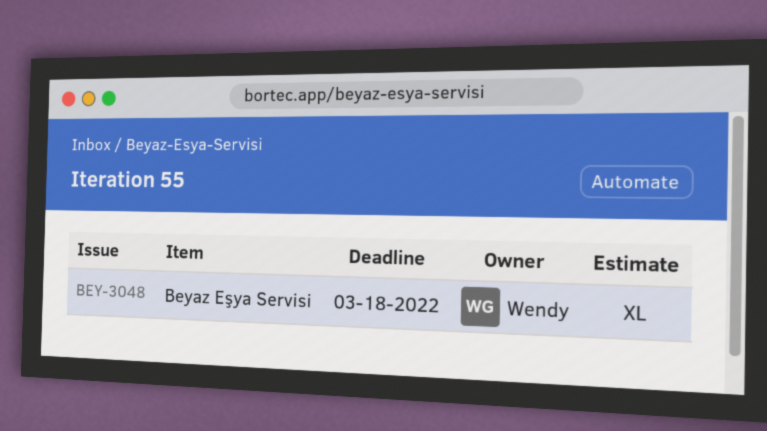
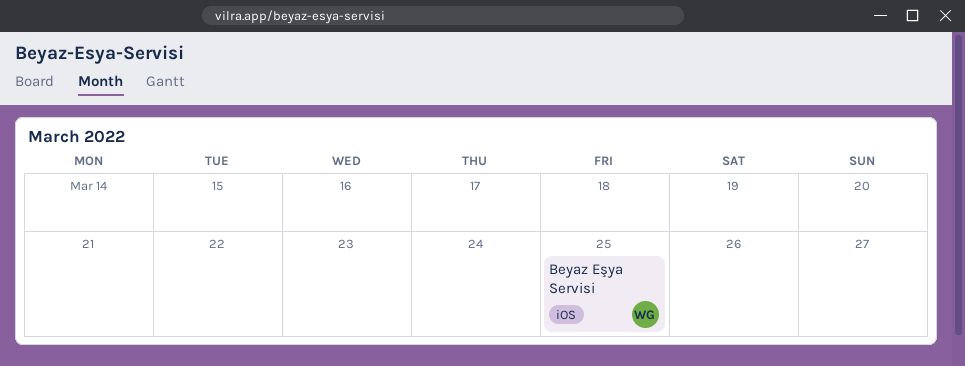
Beyaz Eşya Servisi, due: Mar 18 -> Mar 25

